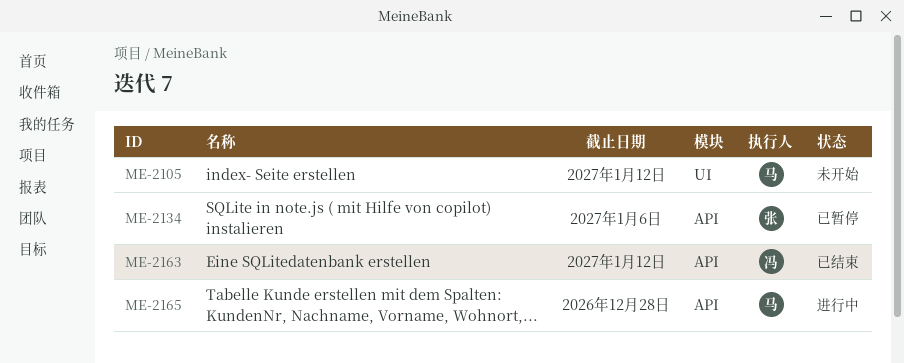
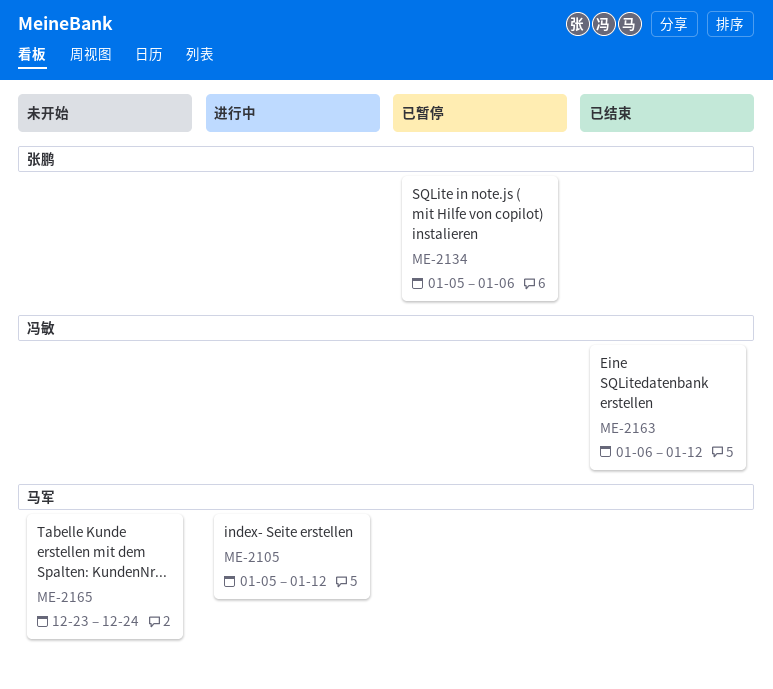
ME-2105, status: 未开始 -> 进行中
ME-2165, status: 进行中 -> 未开始
ME-2165, due: Dec 28 -> Dec 24

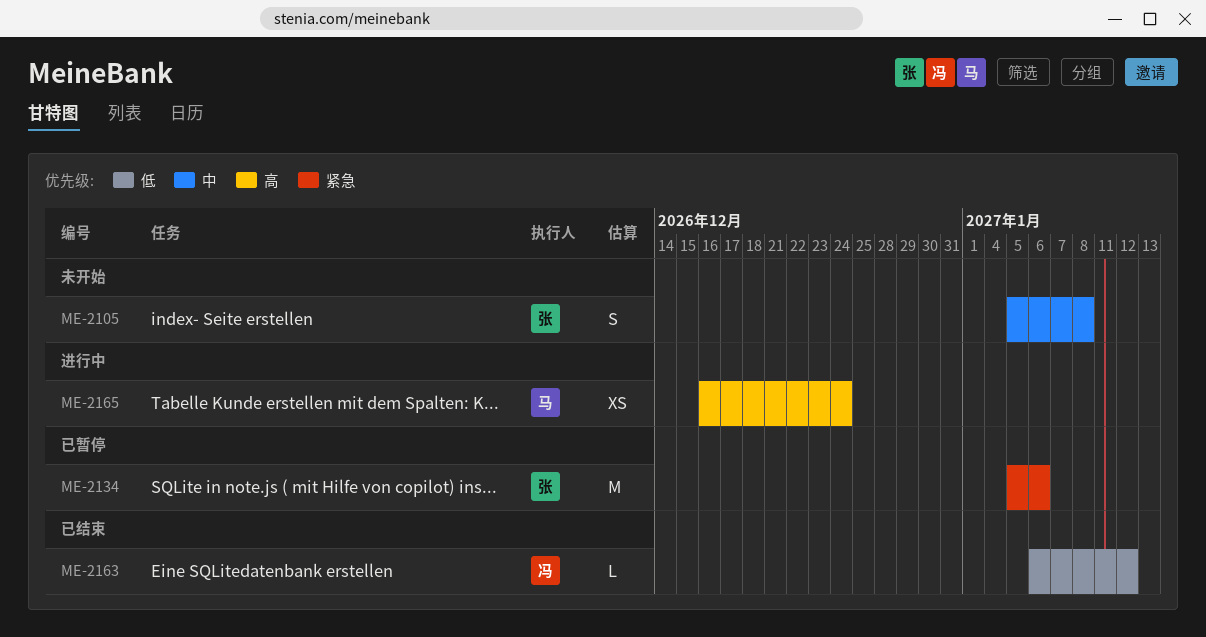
ME-2105, status: 进行中 -> 未开始
ME-2105, owner: 马军 -> 张鹏
ME-2105, due: Jan 12 -> Jan 8
ME-2165, status: 未开始 -> 进行中
ME-2165, start: Dec 23 -> Dec 16

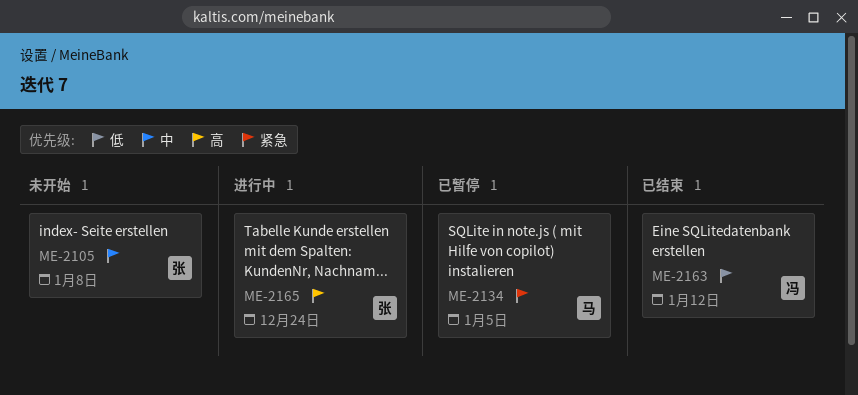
ME-2134, owner: 张 -> 马
ME-2134, due: Jan 6 -> Jan 5
ME-2165, owner: 马 -> 张

